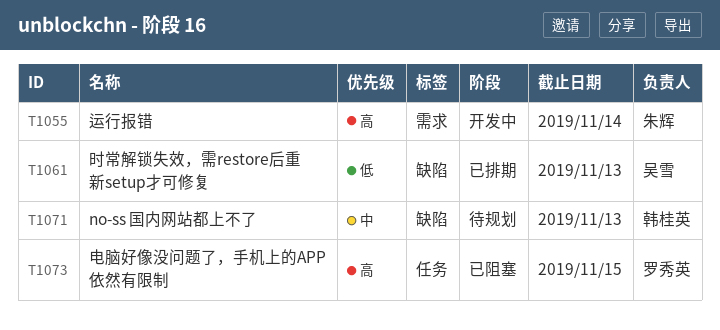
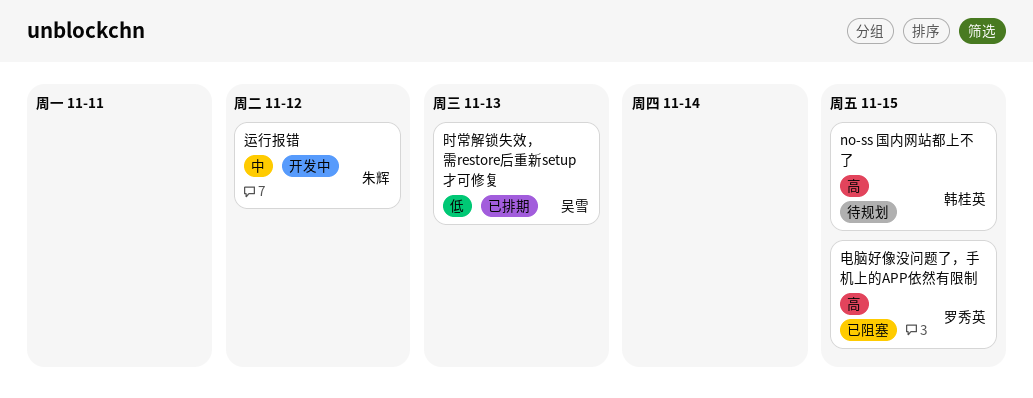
no-ss 国内网站都上不了, priority: 中 -> 高
no-ss 国内网站都上不了, due: Nov 13 -> Nov 15
运行报错, priority: 高 -> 中
运行报错, due: Nov 14 -> Nov 12

